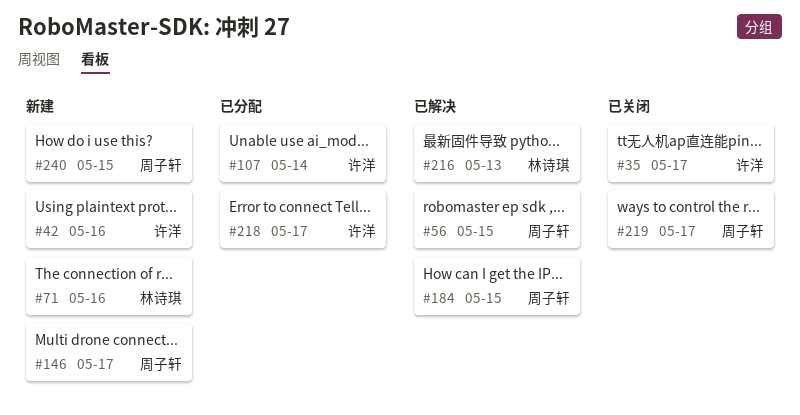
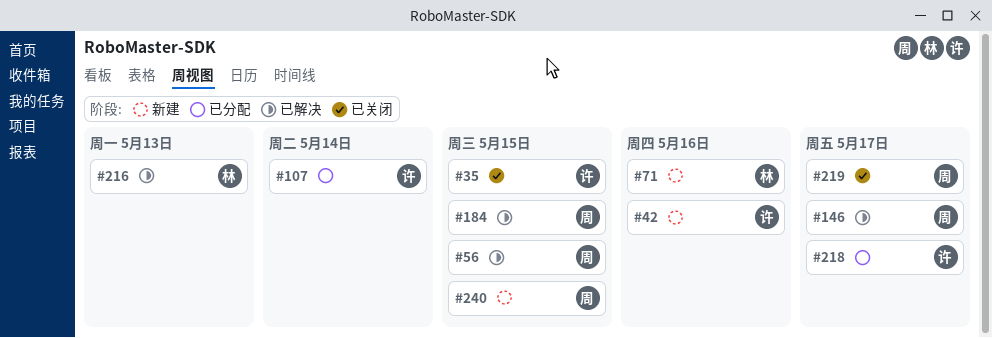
#35, due: May 17 -> May 15
#146, status: 新建 -> 已解决

